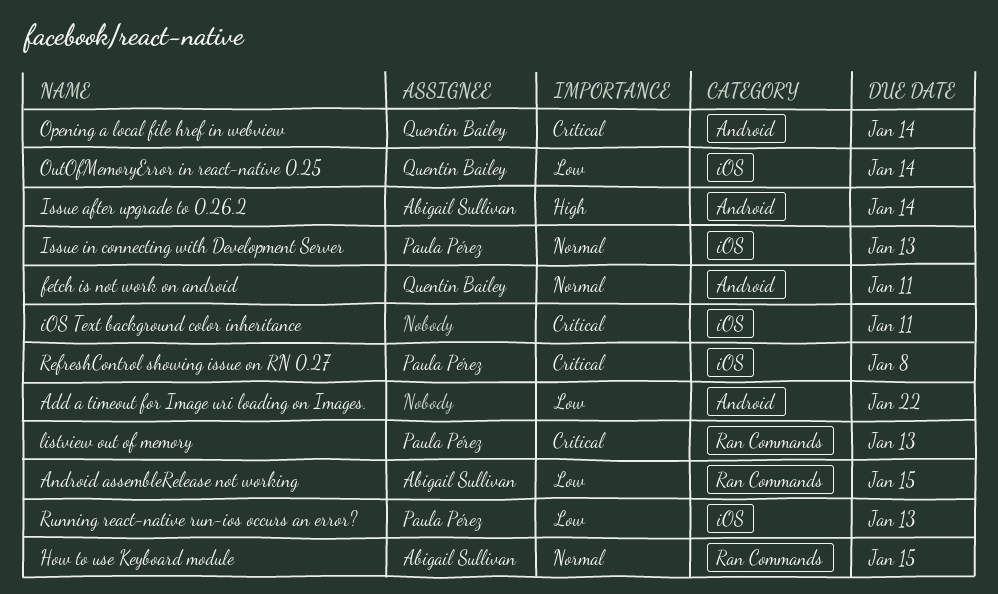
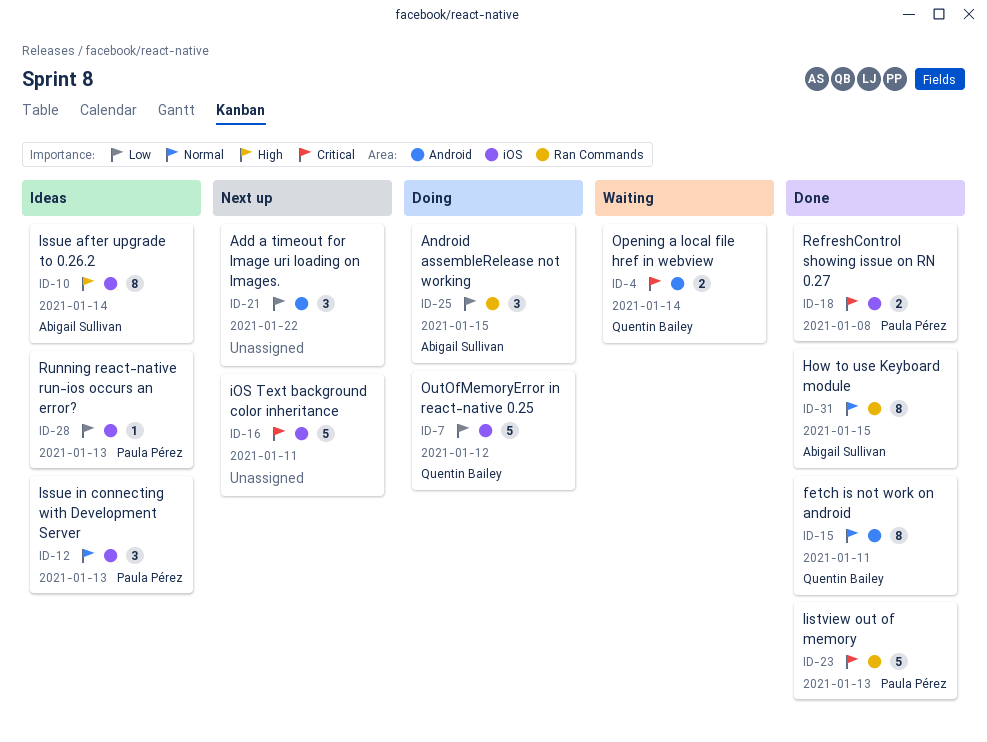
Issue after upgrade to 0.26.2, label: Android -> iOS
OutOfMemoryError in react-native 0.25, due: Jan 14 -> Jan 12

